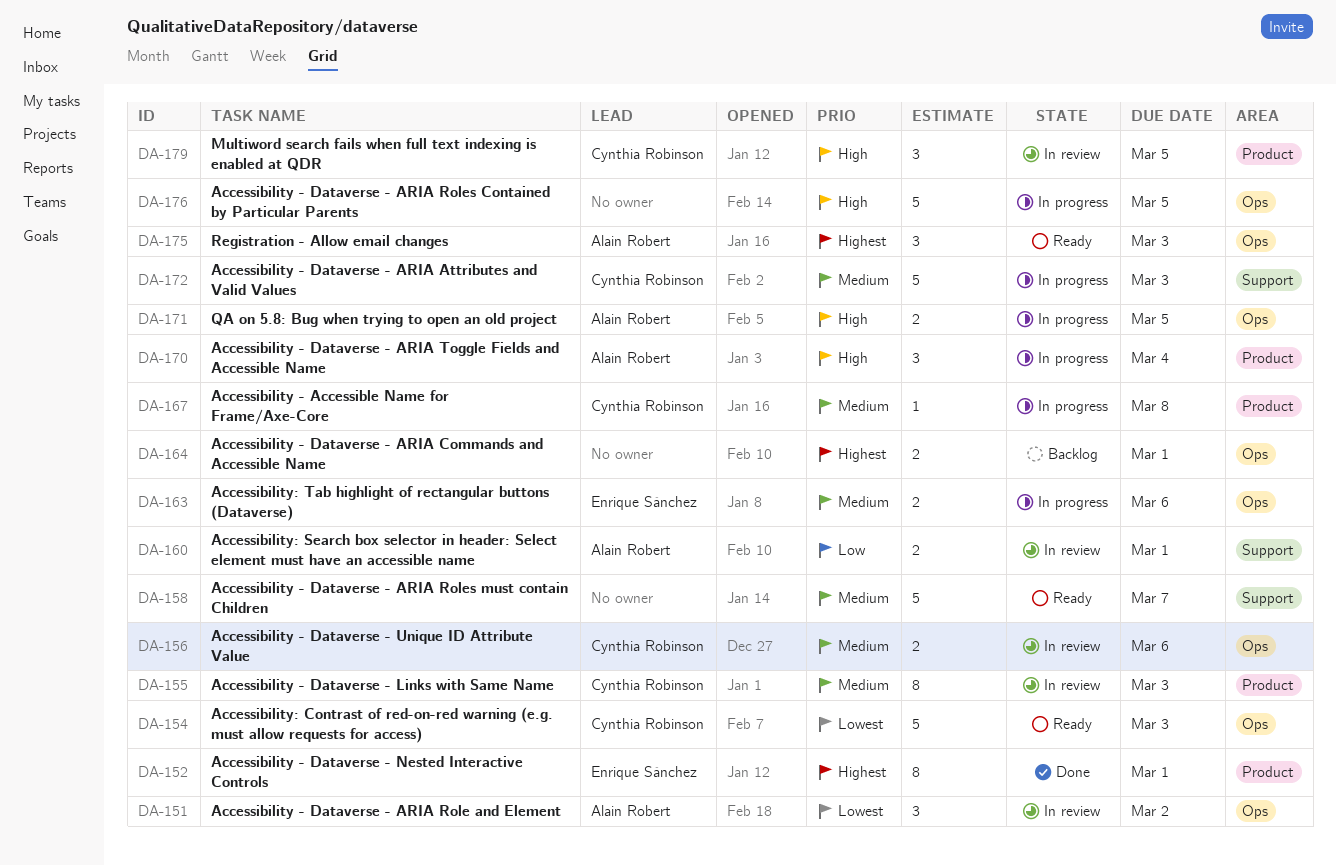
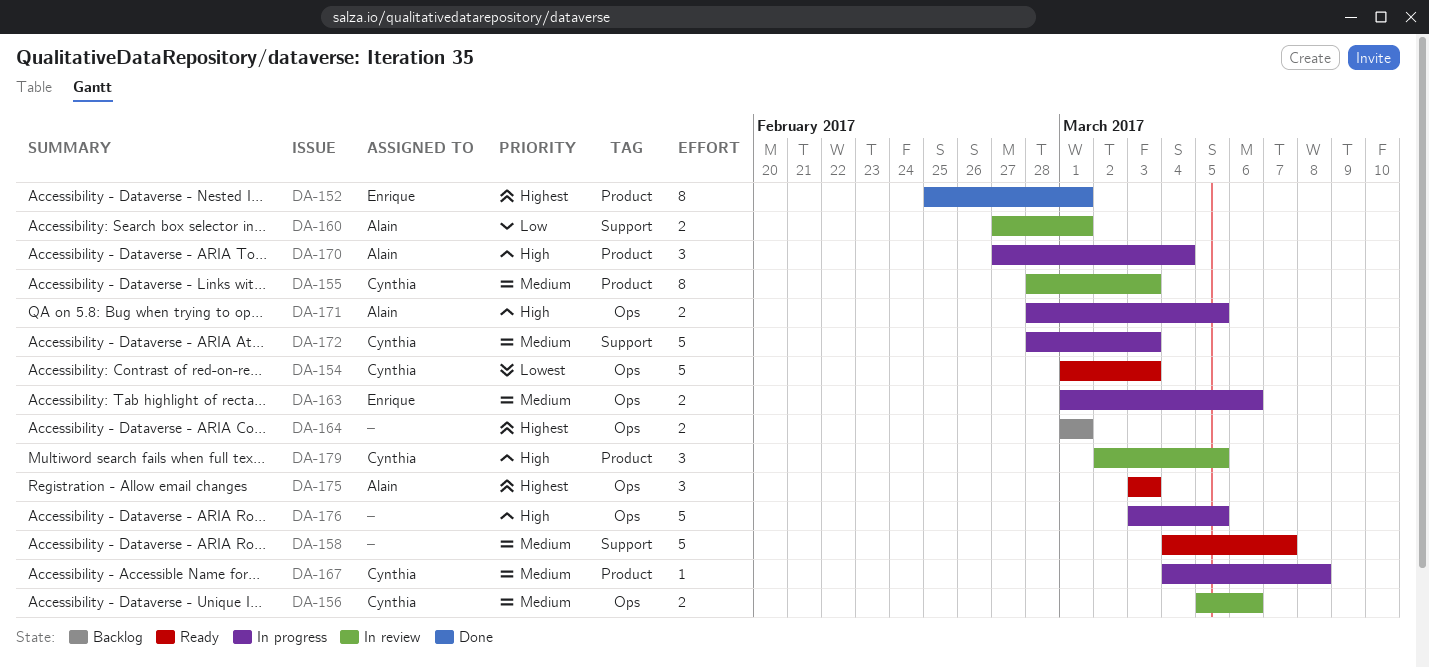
DA-151: present -> none

